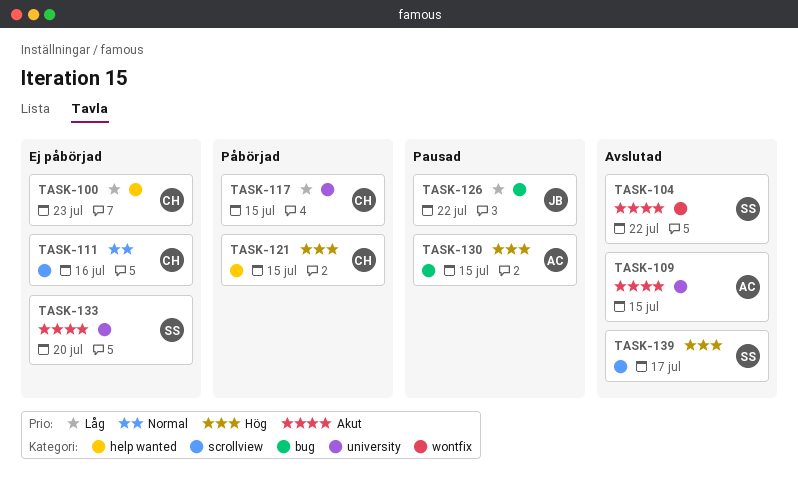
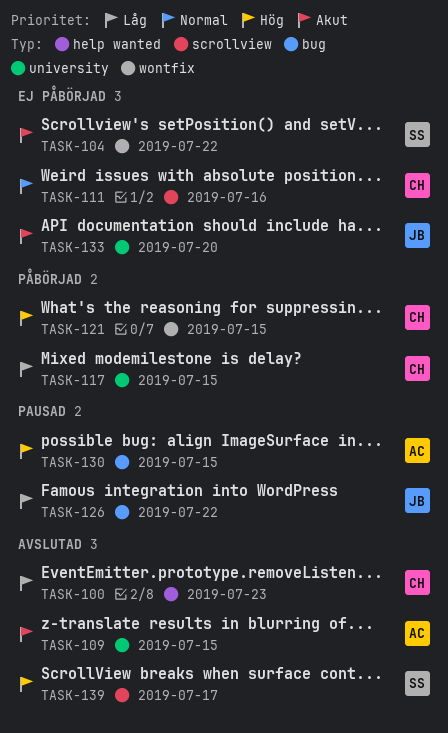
TASK-100, status: Ej påbörjad -> Avslutad
TASK-104, status: Avslutad -> Ej påbörjad
TASK-121, label: help wanted -> wontfix
TASK-133, owner: SS -> JB

